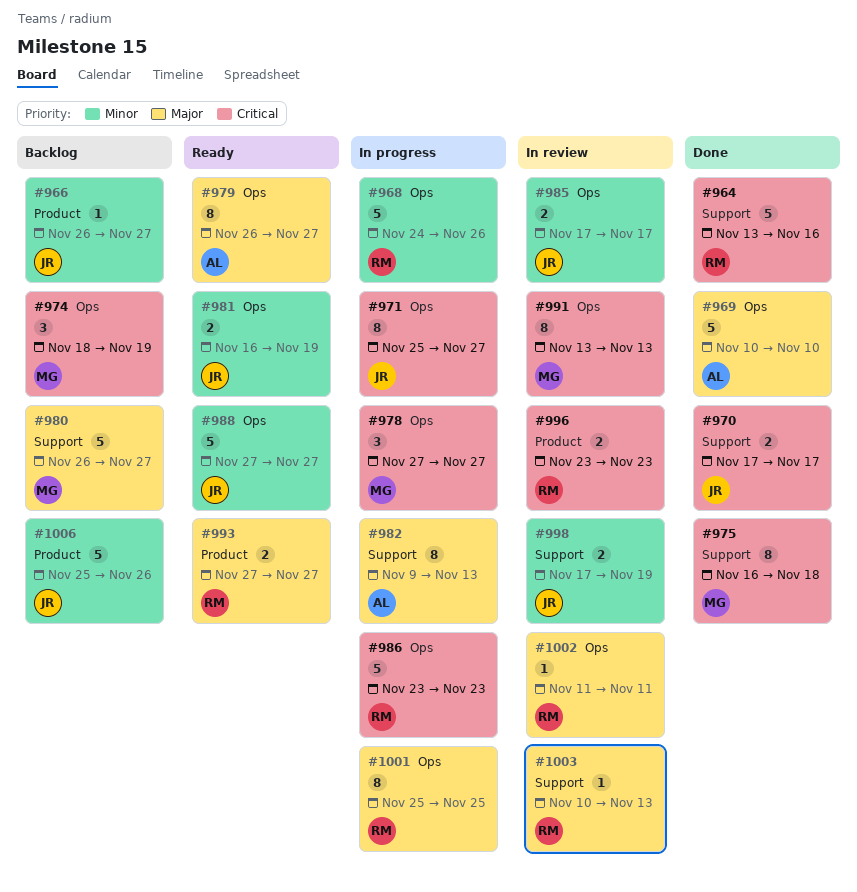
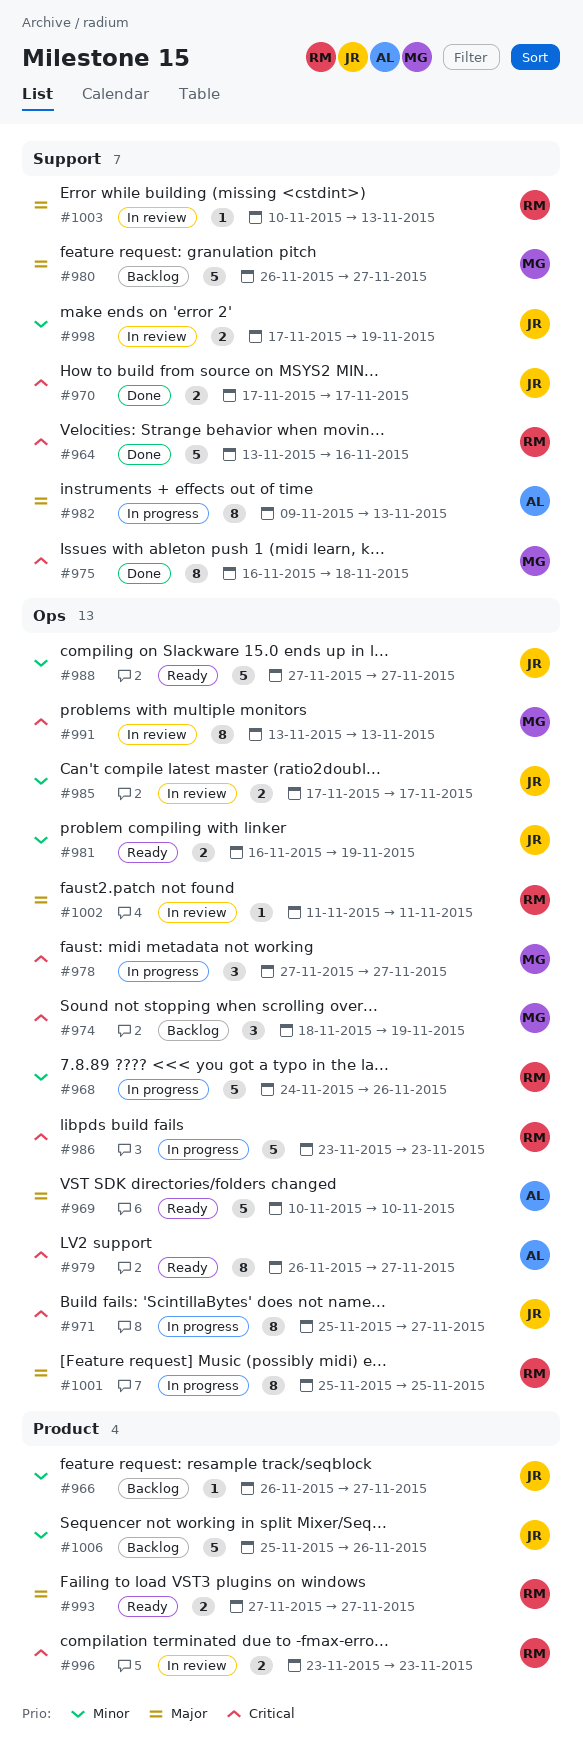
#969, status: Done -> Ready
#979, priority: Major -> Critical

